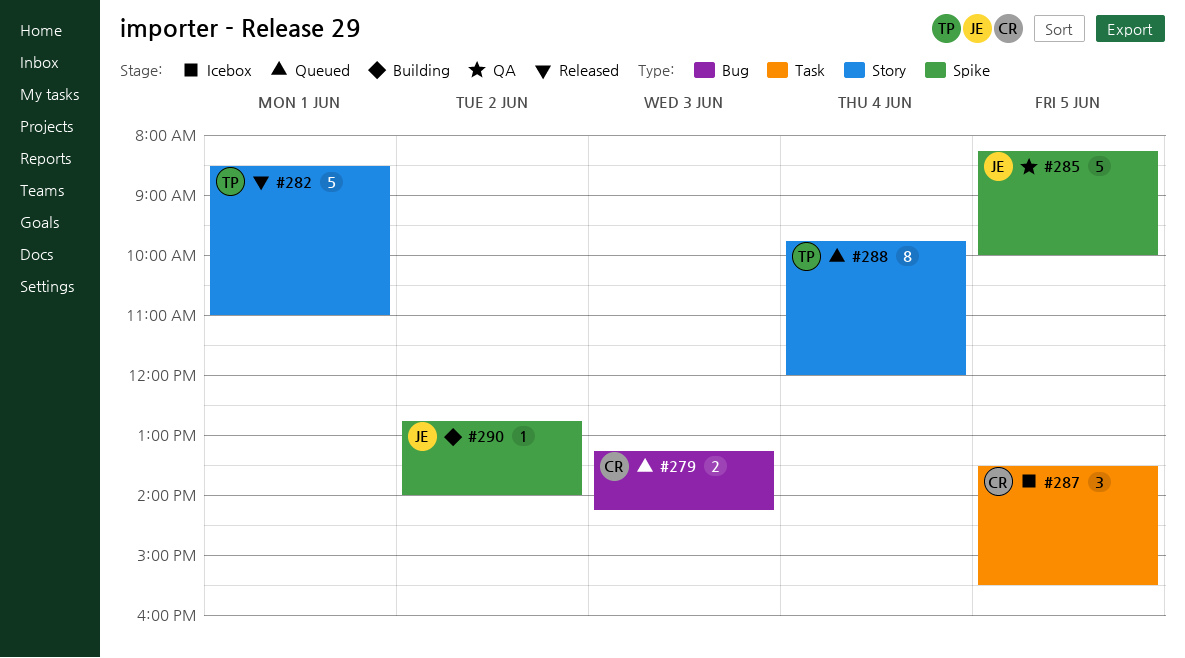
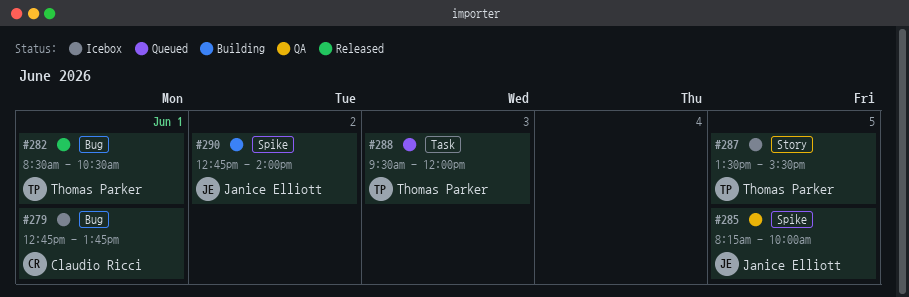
#279, status: Queued -> Icebox
#279, day: Jun 3 -> Jun 1
#279, begins: 13:15 -> 12:45
#279, ends: 14:15 -> 13:45
#282, label: Story -> Bug
#282, ends: 11:00 -> 10:30
#287, owner: Claudio Ricci -> Thomas Parker
#287, label: Task -> Story
#288, label: Story -> Task
#288, day: Jun 4 -> Jun 3
#288, begins: 09:45 -> 09:30

